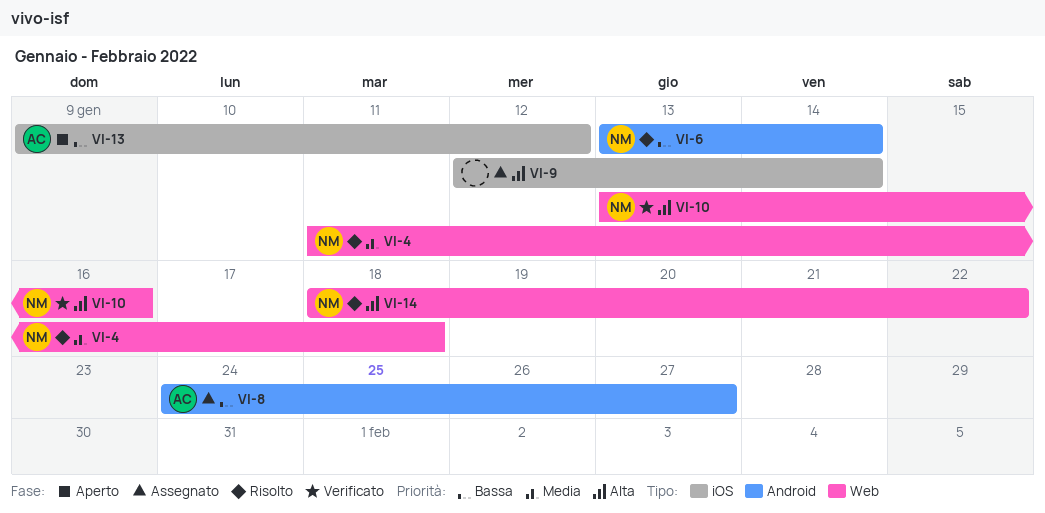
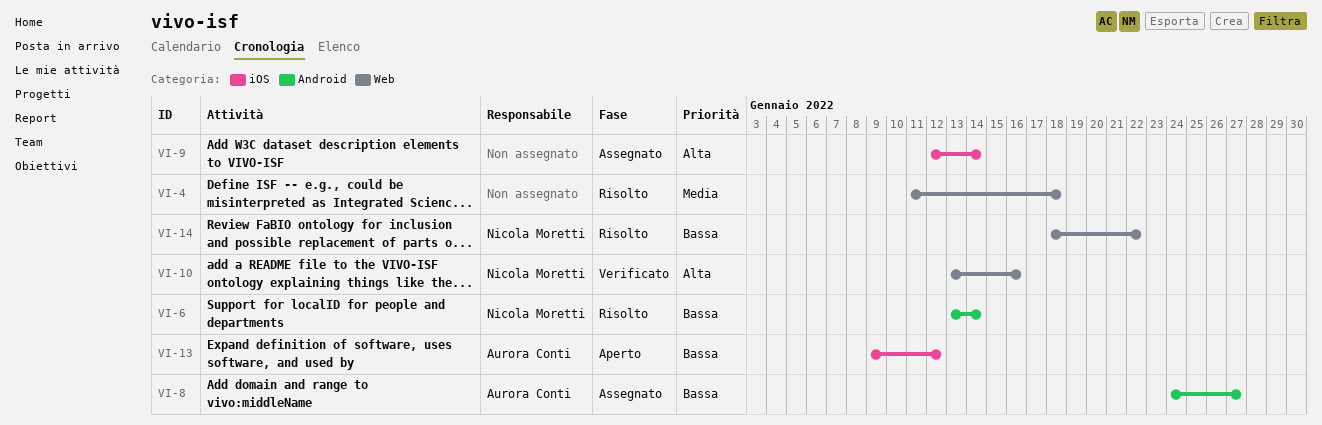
VI-4, owner: Nicola Moretti -> none
VI-14, priority: Alta -> Bassa

